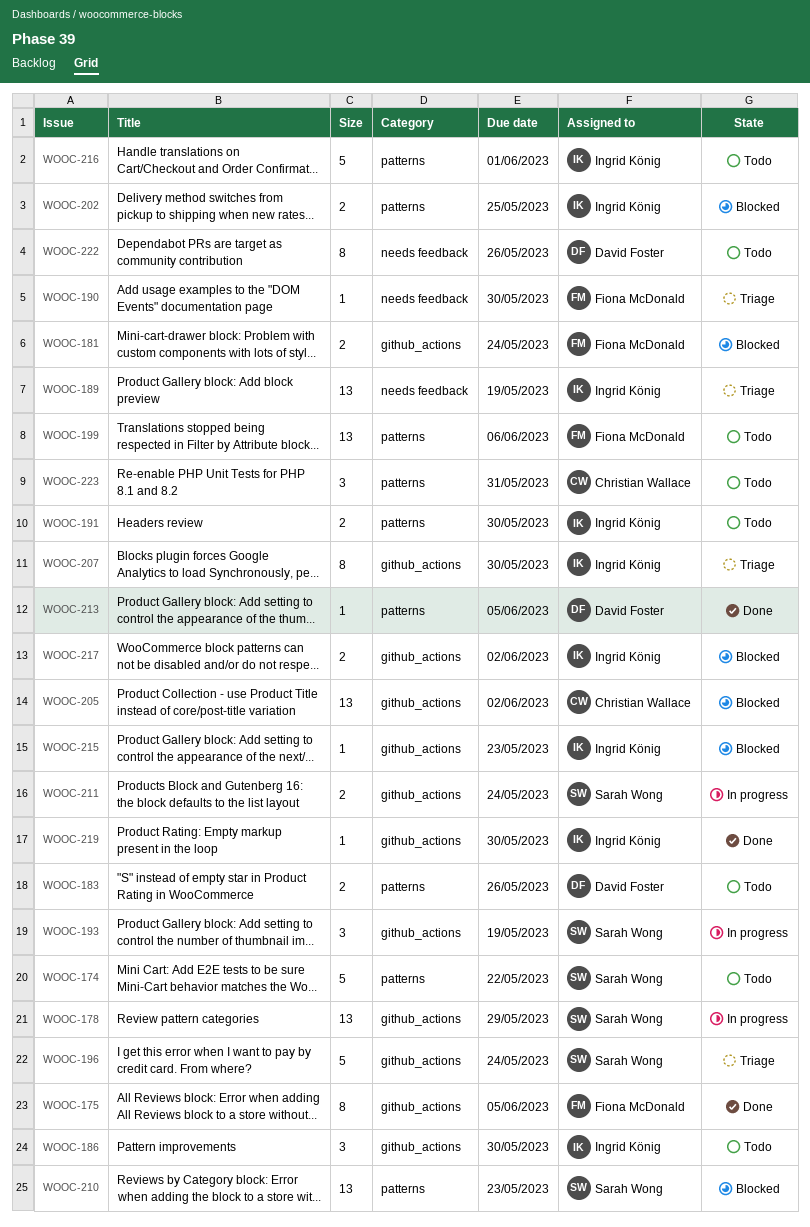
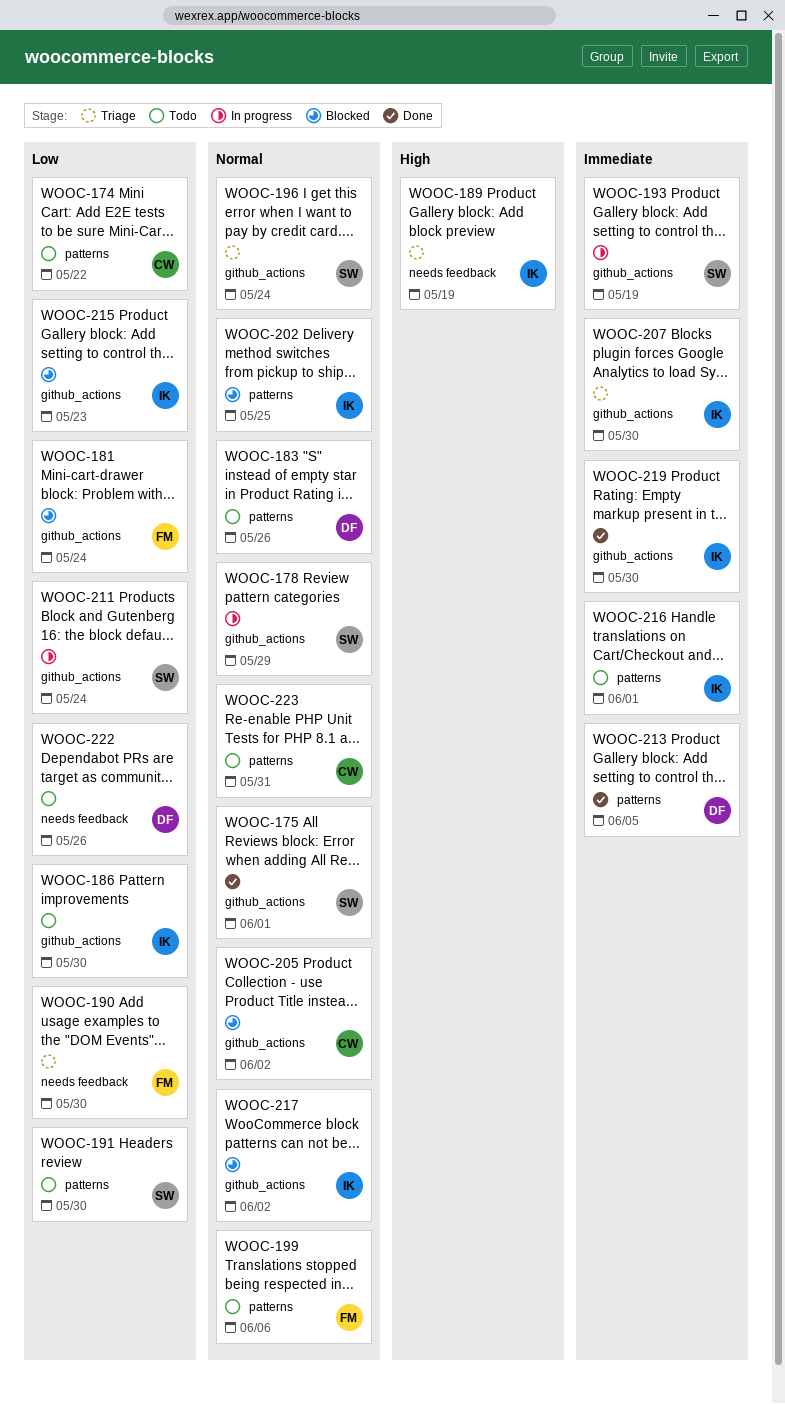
WOOC-174, owner: Sarah Wong -> Christian Wallace
WOOC-175, owner: Fiona McDonald -> Sarah Wong
WOOC-175, due: Jun 5 -> Jun 1
WOOC-191, owner: Ingrid König -> Sarah Wong
WOOC-210: present -> none

